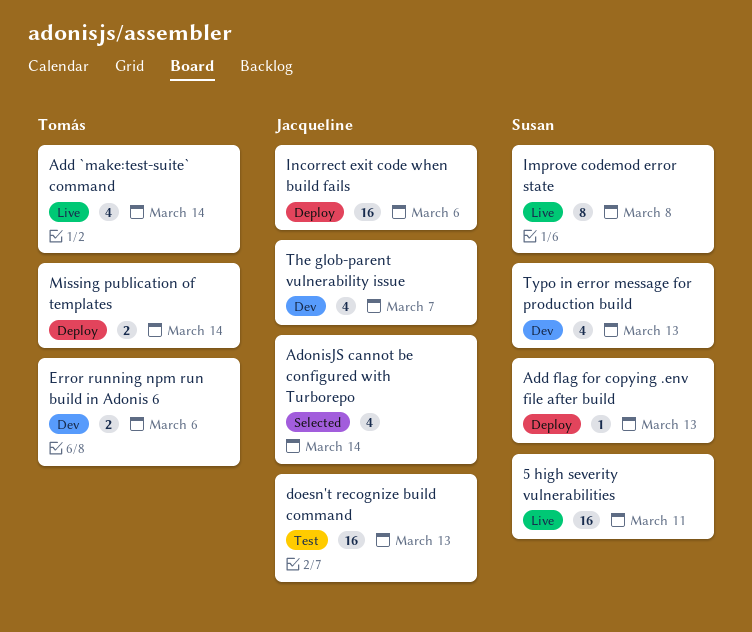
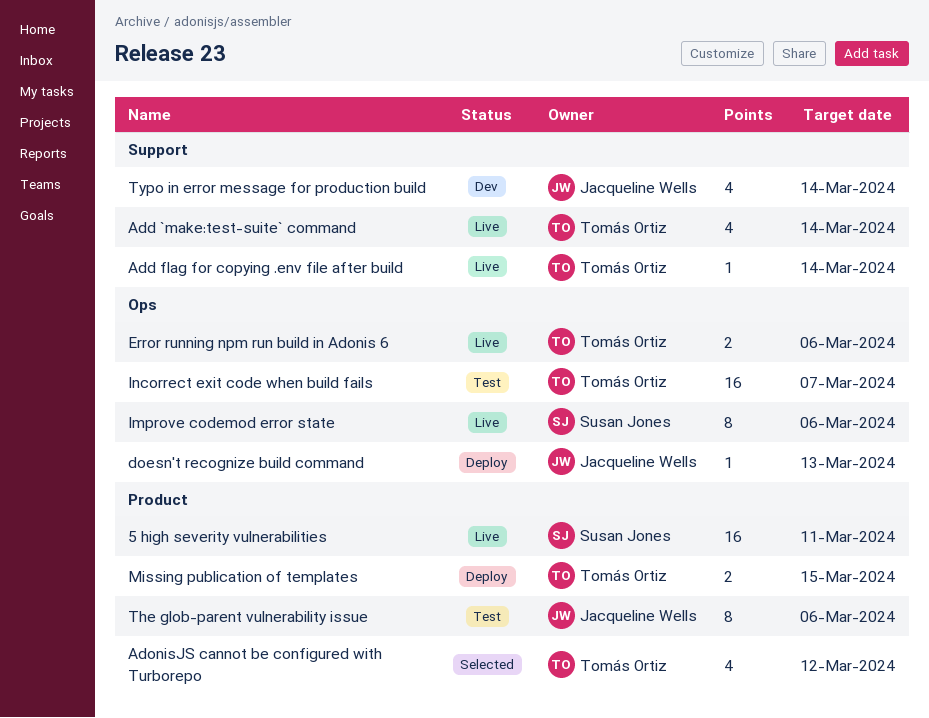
Add flag for copying .env file after build, status: Deploy -> Live
Add flag for copying .env file after build, owner: Susan Jones -> Tomás Ortiz
Add flag for copying .env file after build, due: Mar 13 -> Mar 14
AdonisJS cannot be configured with Turborepo, owner: Jacqueline Wells -> Tomás Ortiz
AdonisJS cannot be configured with Turborepo, due: Mar 14 -> Mar 12
doesn't recognize build command, status: Test -> Deploy
doesn't recognize build command, estimate: 16 -> 1
Error running npm run build in Adonis 6, status: Dev -> Live
Improve codemod error state, due: Mar 8 -> Mar 6
Incorrect exit code when build fails, status: Deploy -> Test
Incorrect exit code when build fails, owner: Jacqueline Wells -> Tomás Ortiz
Incorrect exit code when build fails, due: Mar 6 -> Mar 7
Missing publication of templates, due: Mar 14 -> Mar 15
The glob-parent vulnerability issue, status: Dev -> Test
The glob-parent vulnerability issue, estimate: 4 -> 8
The glob-parent vulnerability issue, due: Mar 7 -> Mar 6
Typo in error message for production build, owner: Susan Jones -> Jacqueline Wells
Typo in error message for production build, due: Mar 13 -> Mar 14

